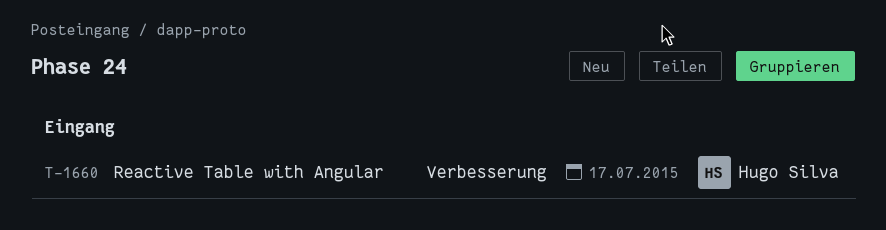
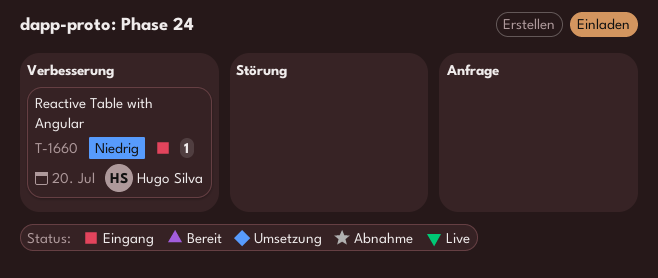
T-1660, due: Jul 17 -> Jul 20

